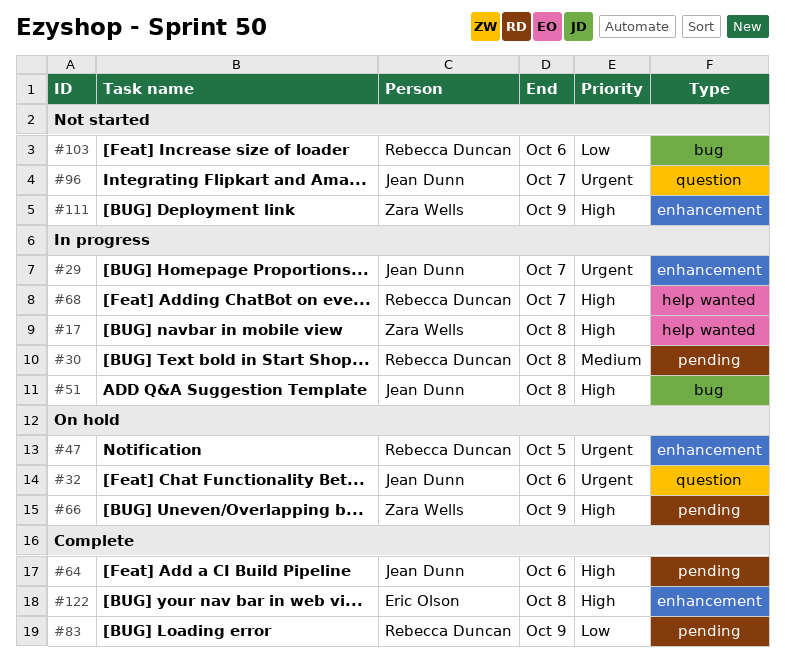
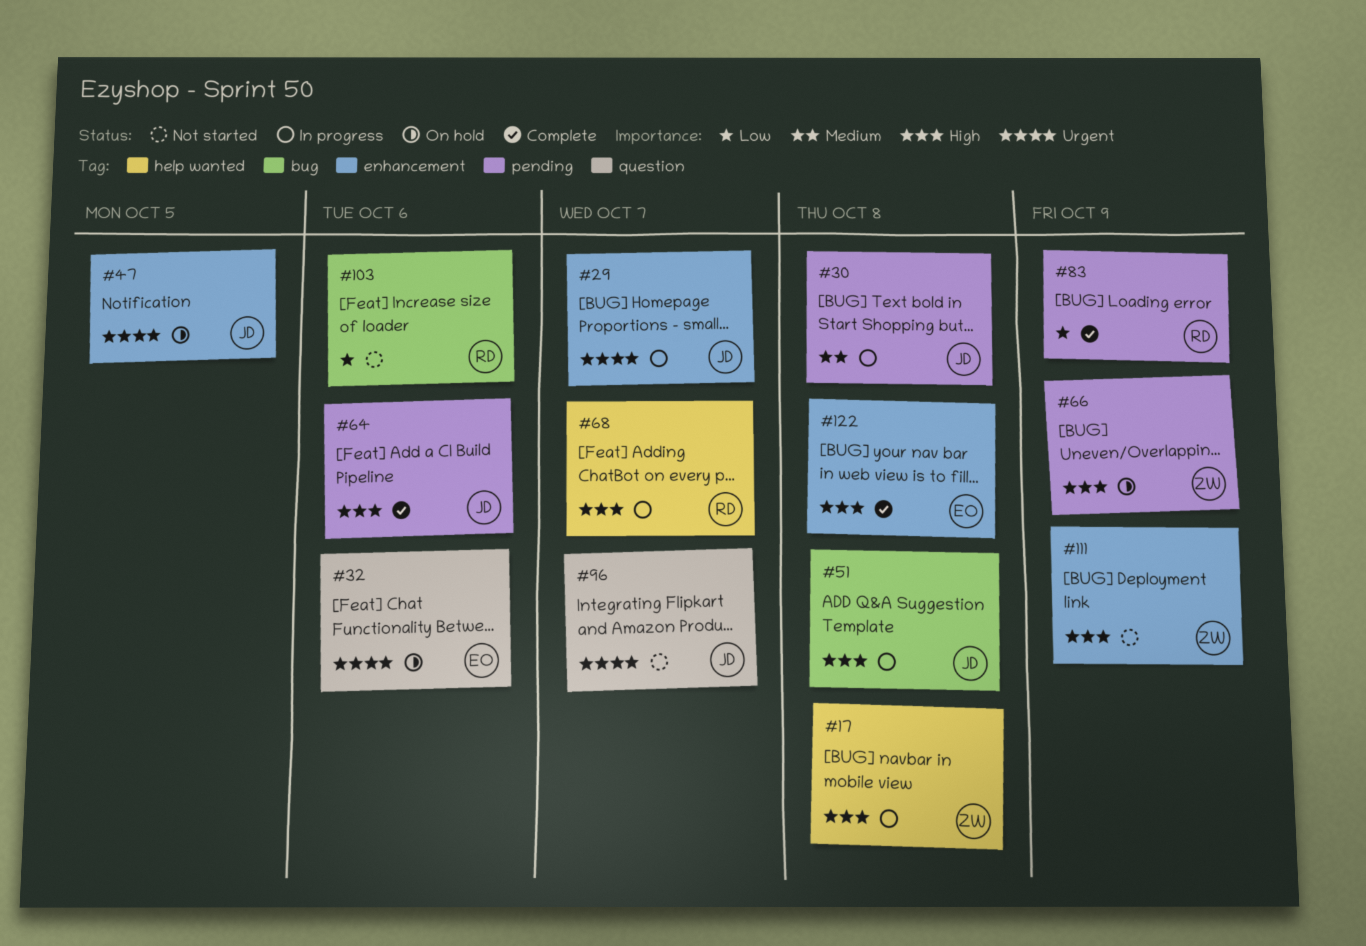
#30, owner: Rebecca Duncan -> Jean Dunn
#32, owner: Jean Dunn -> Eric Olson
#47, owner: Rebecca Duncan -> Jean Dunn

